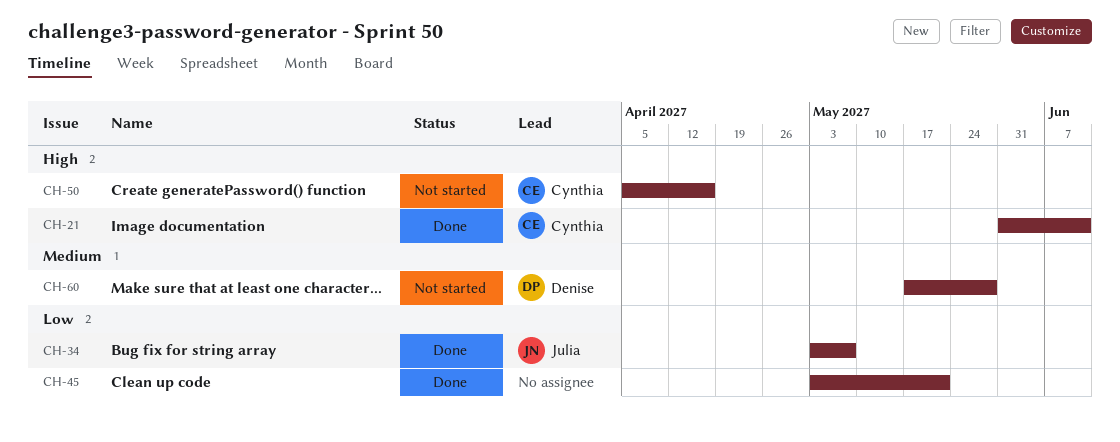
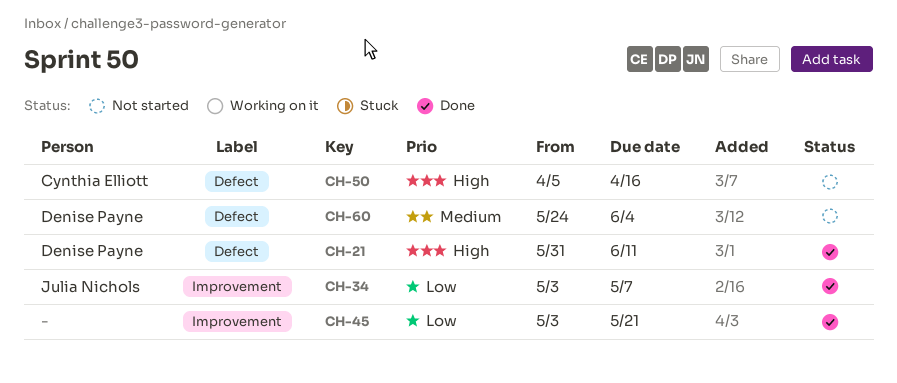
CH-21, owner: Cynthia Elliott -> Denise Payne
CH-60, start: May 17 -> May 24
CH-60, due: May 28 -> Jun 4

